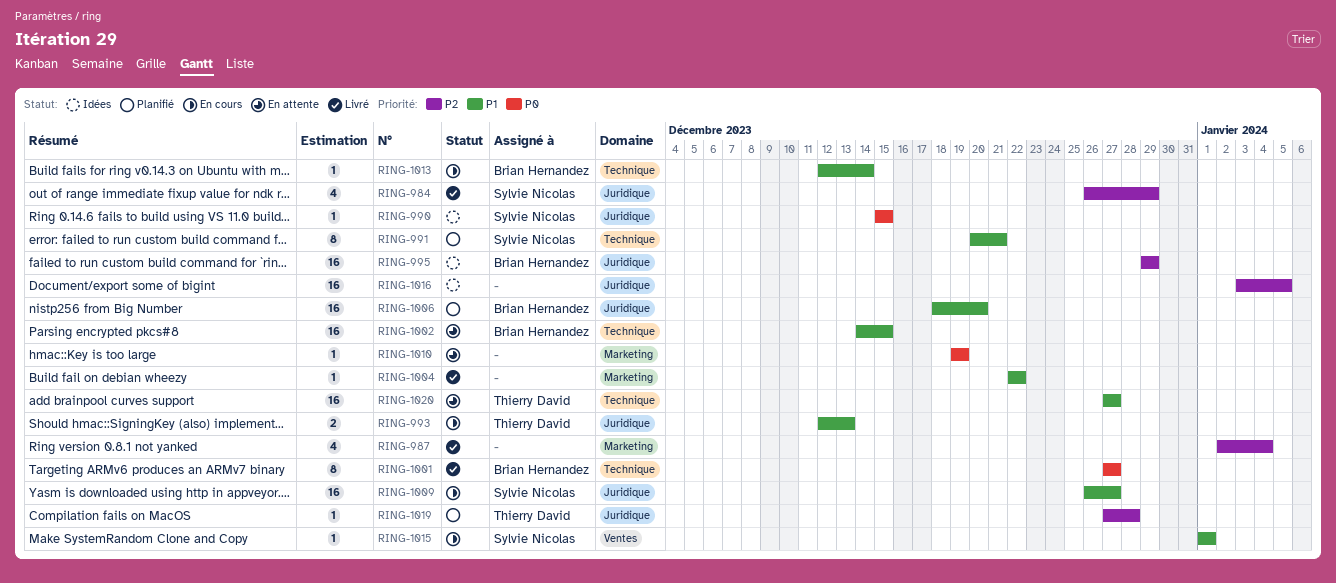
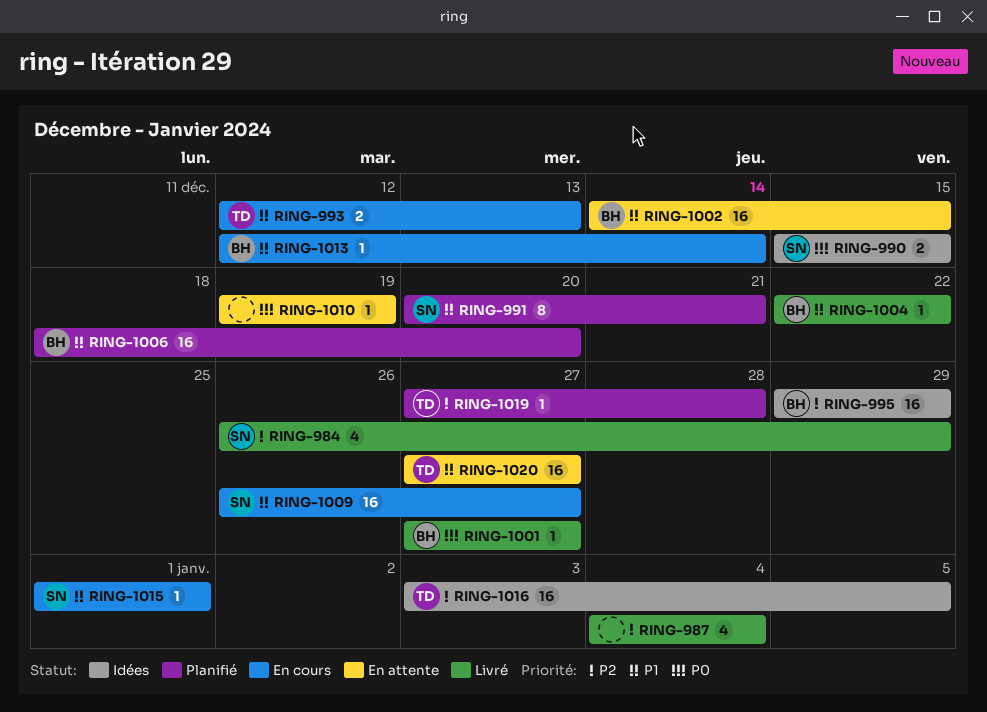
RING-987, start: Jan 2 -> Jan 4
RING-990, estimate: 1 -> 2
RING-1001, estimate: 8 -> 1
RING-1004, owner: none -> Brian Hernandez
RING-1016, owner: none -> Thierry David

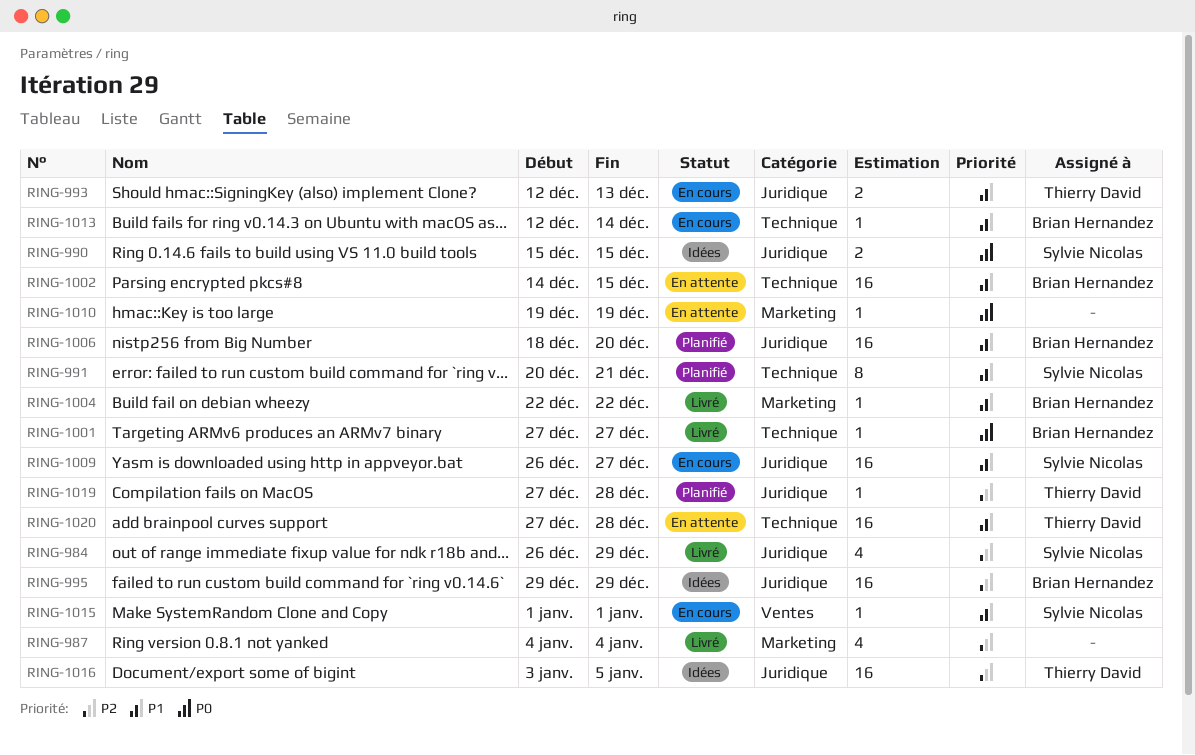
RING-1020, due: Dec 27 -> Dec 28

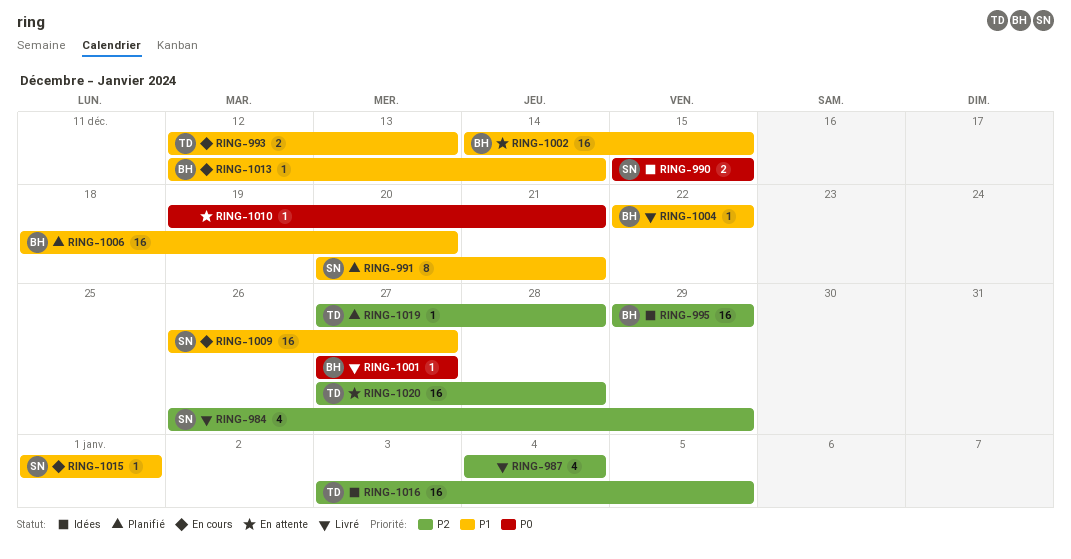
RING-1010, due: Dec 19 -> Dec 21
RING-1020, priority: P1 -> P2

